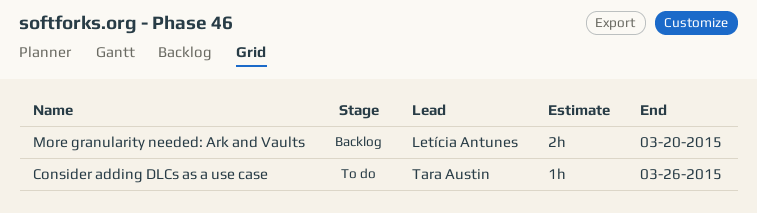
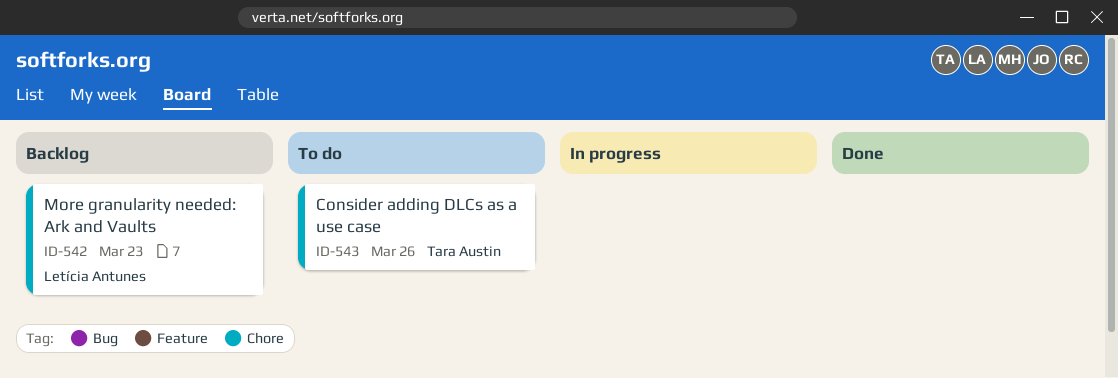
More granularity needed: Ark and Vaults, due: Mar 20 -> Mar 23

